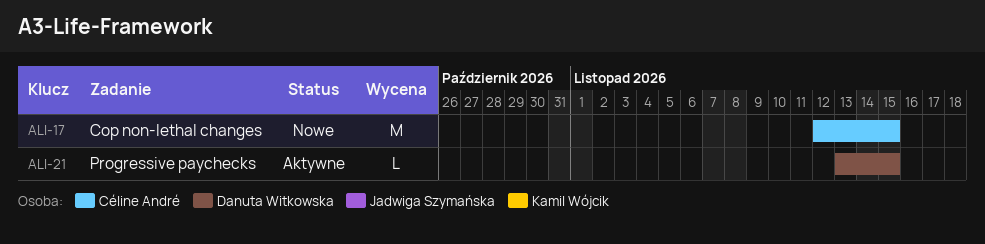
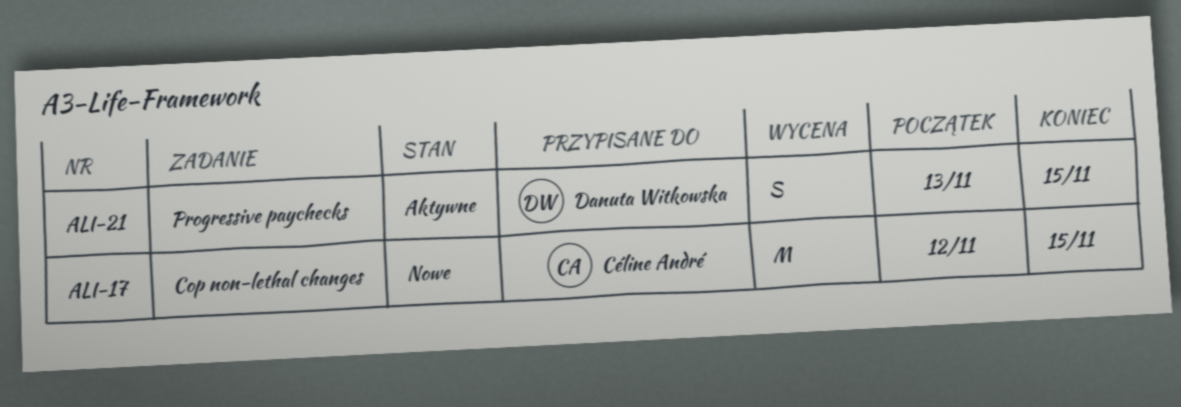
ALI-21, estimate: L -> S

